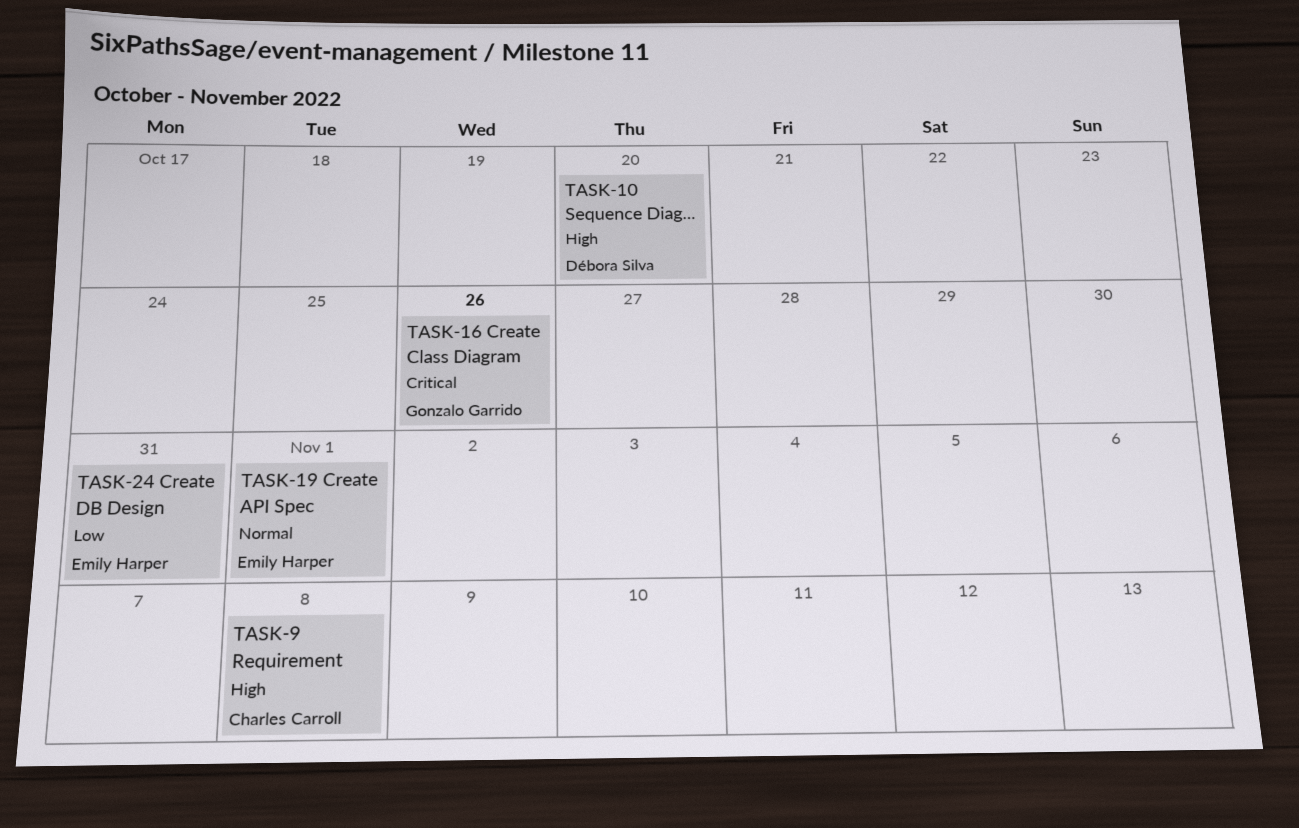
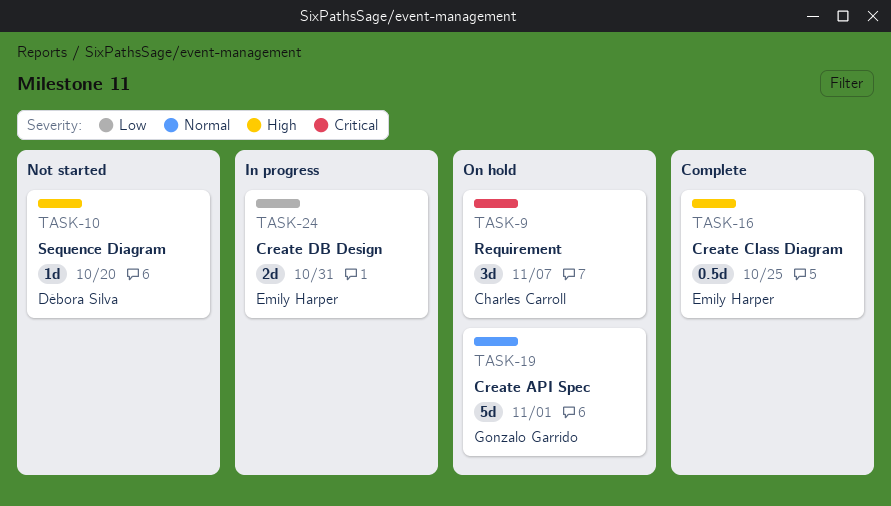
TASK-9, priority: High -> Critical
TASK-9, due: Nov 8 -> Nov 7
TASK-16, owner: Gonzalo Garrido -> Emily Harper
TASK-16, priority: Critical -> High
TASK-16, due: Oct 26 -> Oct 25
TASK-19, owner: Emily Harper -> Gonzalo Garrido

